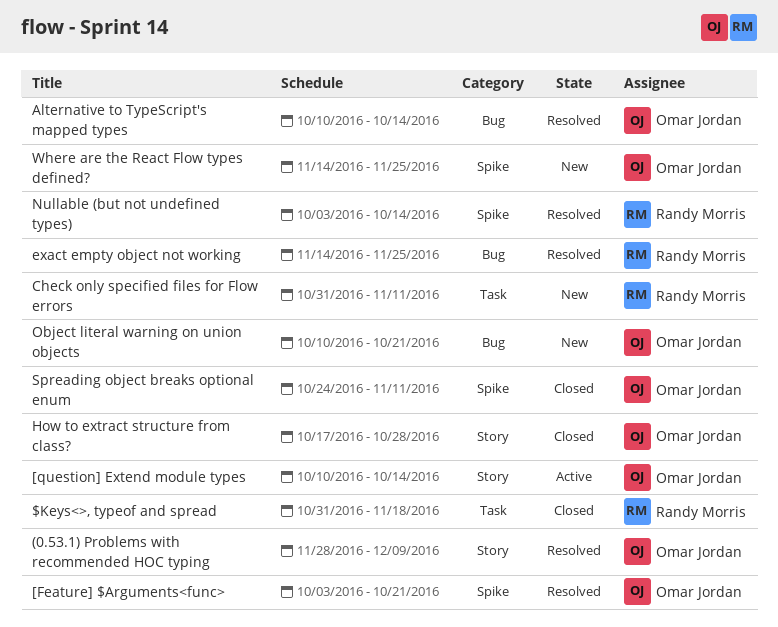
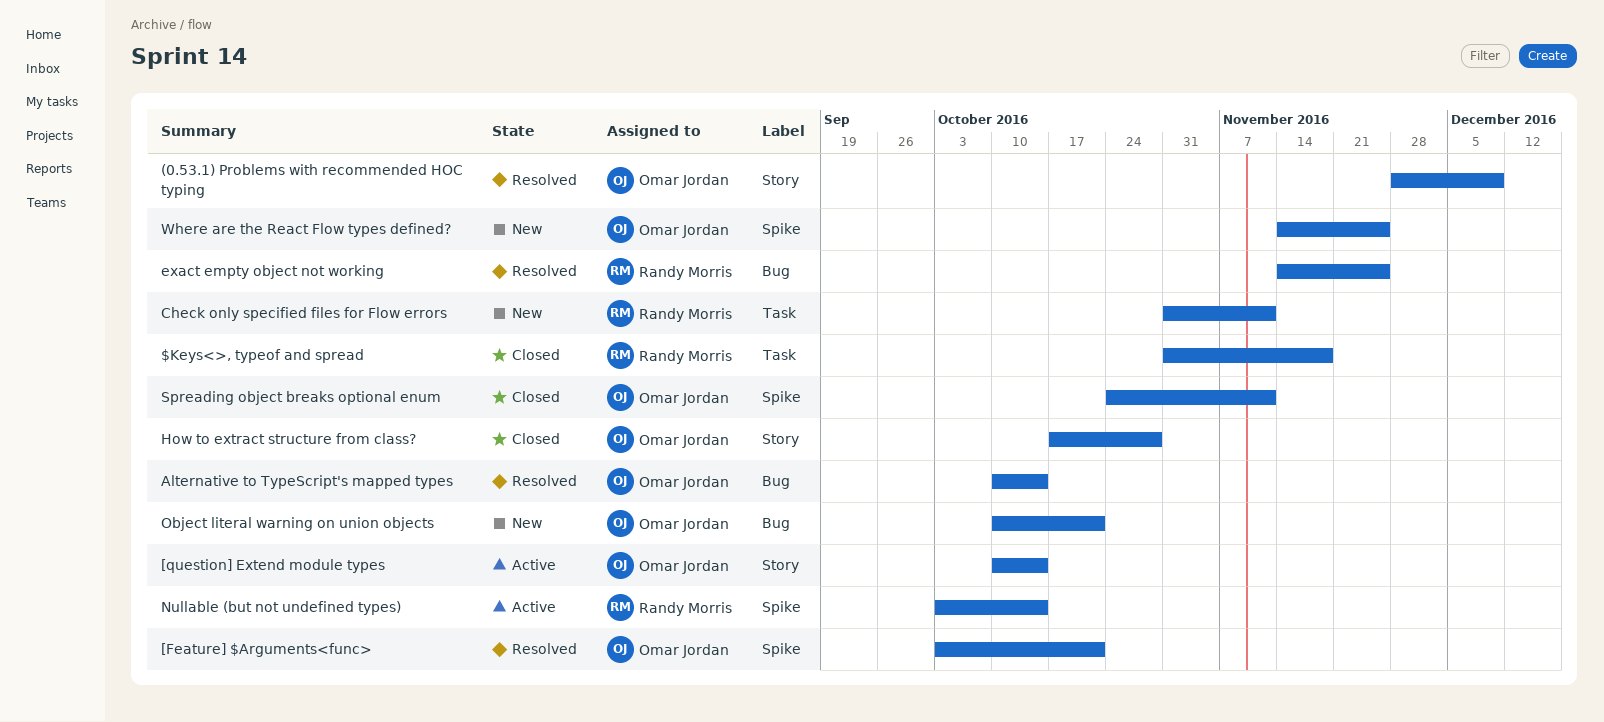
Nullable (but not undefined types), status: Resolved -> Active

